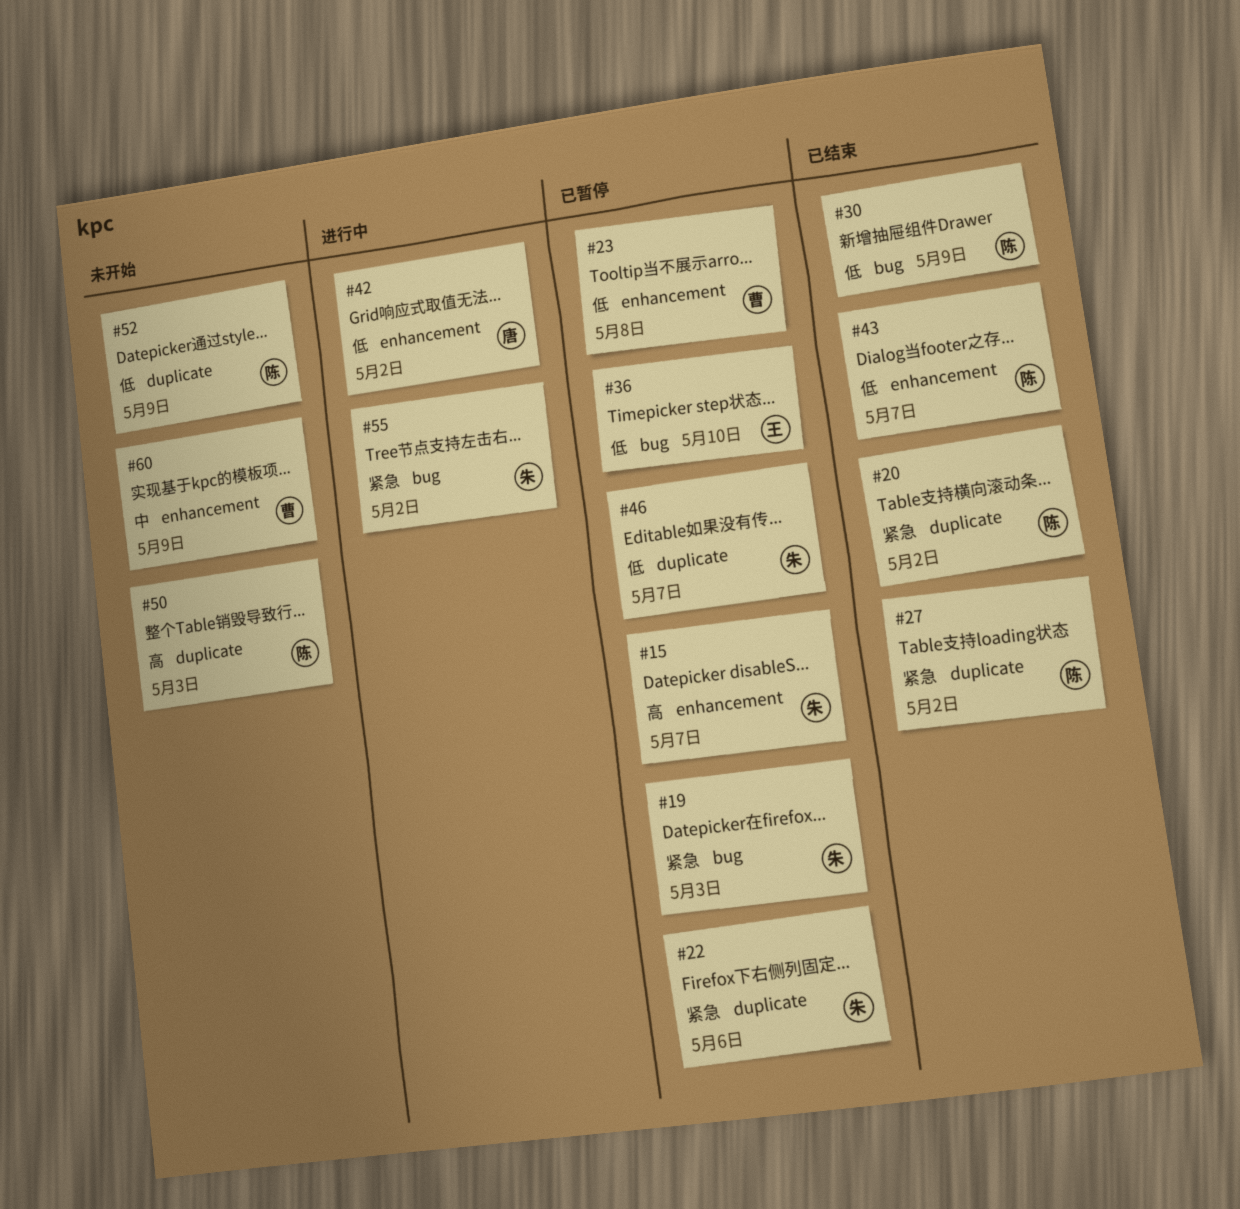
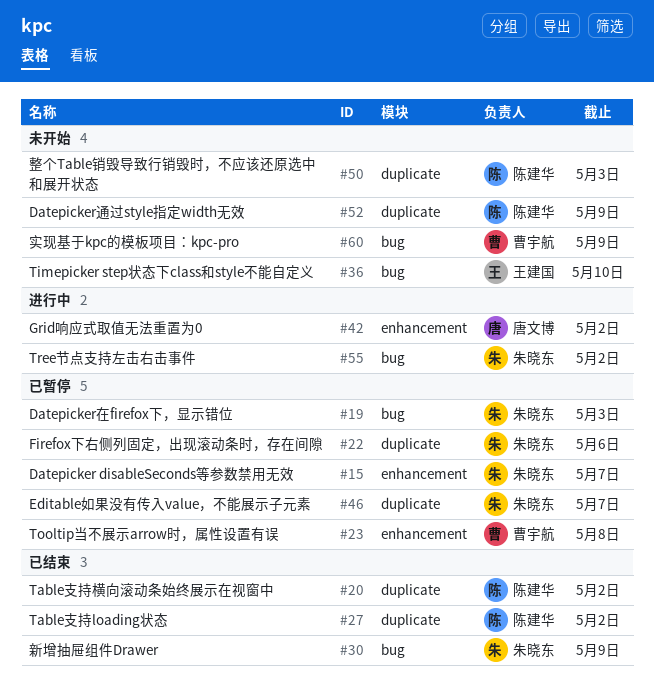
#30, owner: 陈建华 -> 朱晓东
#36, status: 已暂停 -> 未开始
#43: present -> none
#60, label: enhancement -> bug

